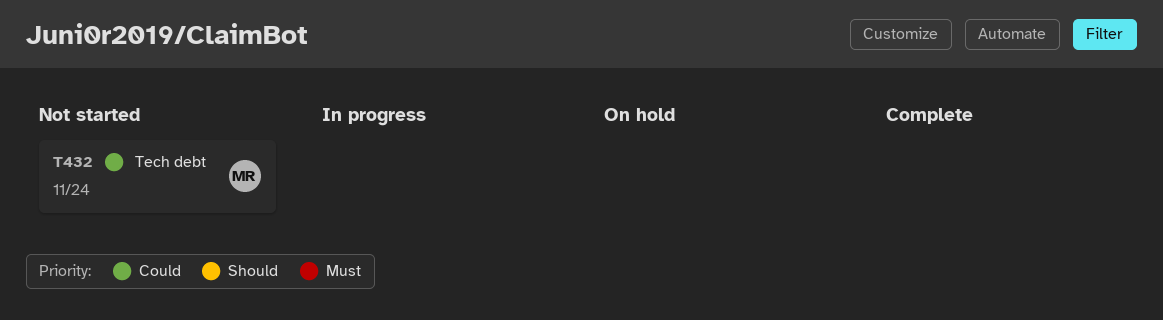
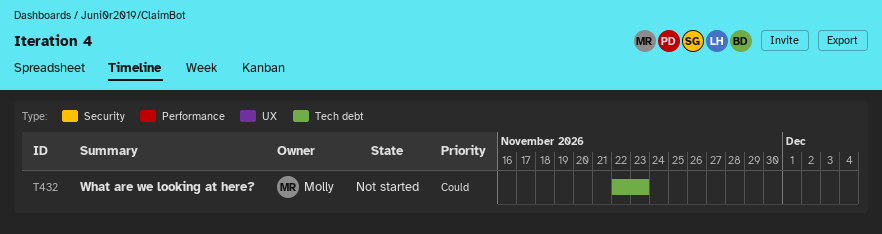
T432, due: Nov 24 -> Nov 23

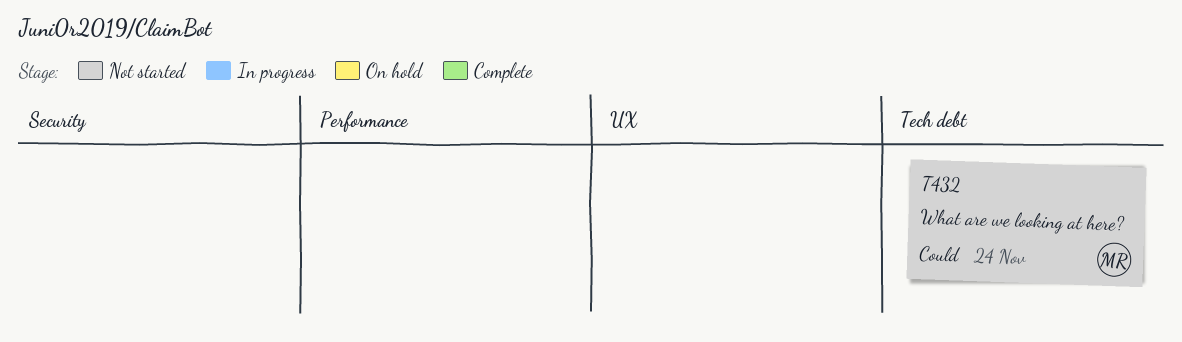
T432, due: Nov 23 -> Nov 24

